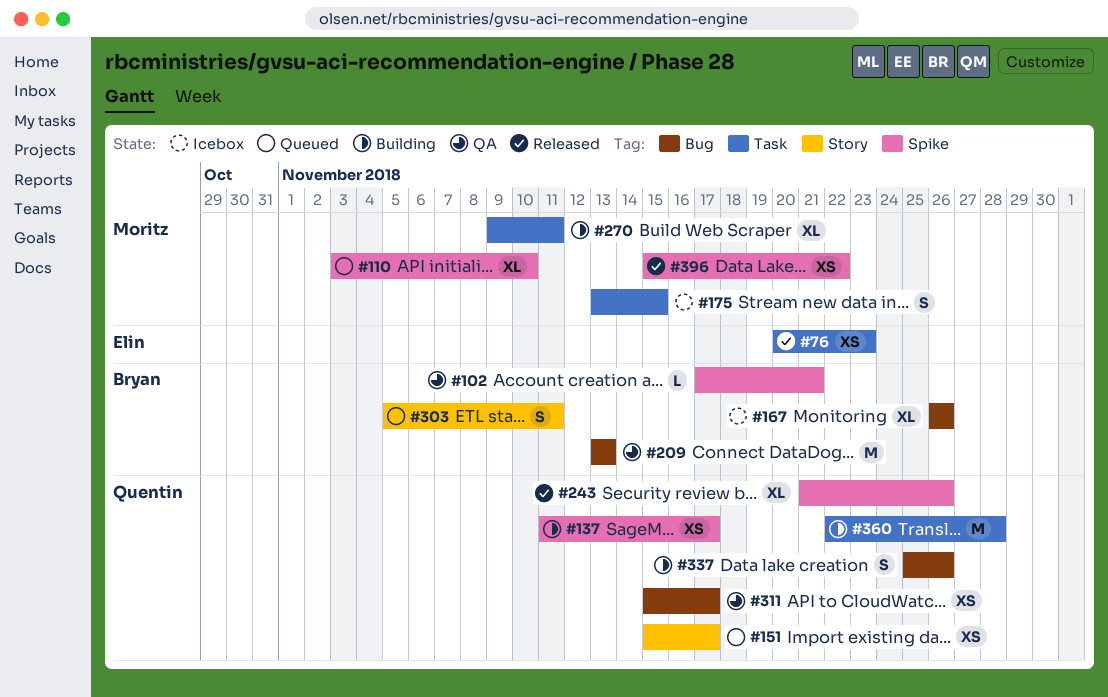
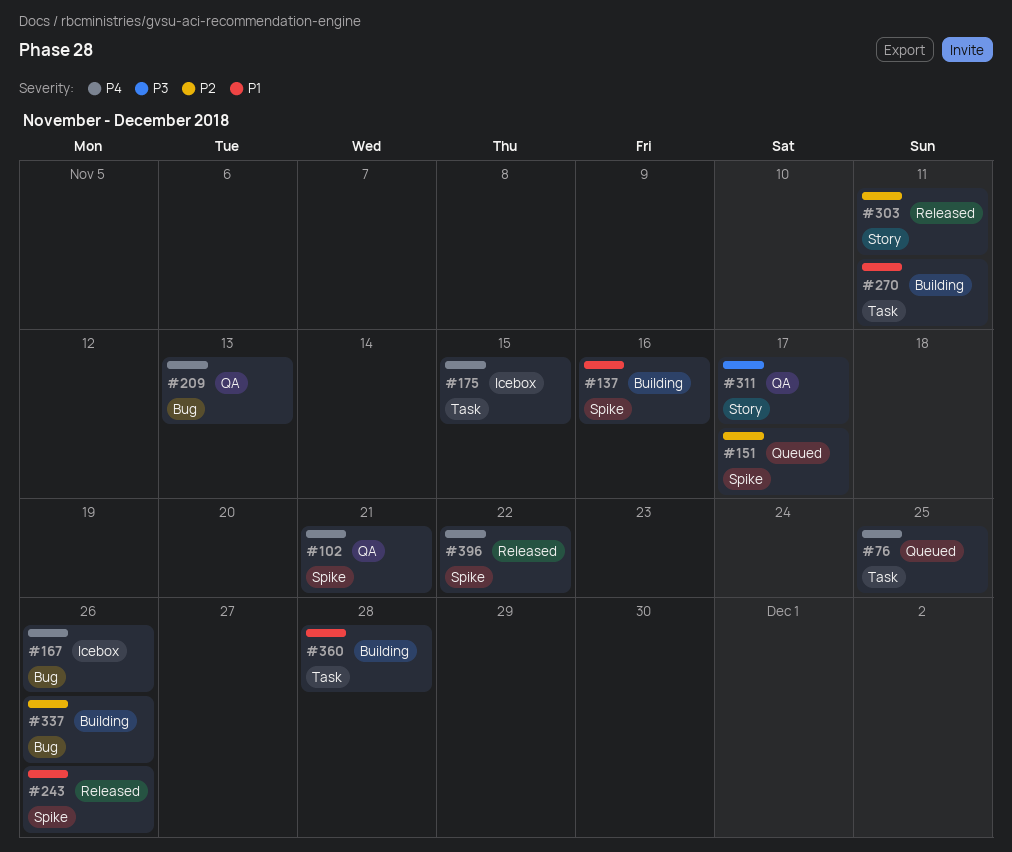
#76, status: Released -> Queued
#76, due: Nov 23 -> Nov 25
#110: present -> none
#137, due: Nov 17 -> Nov 16
#151, label: Story -> Spike
#303, status: Queued -> Released
#311, label: Bug -> Story

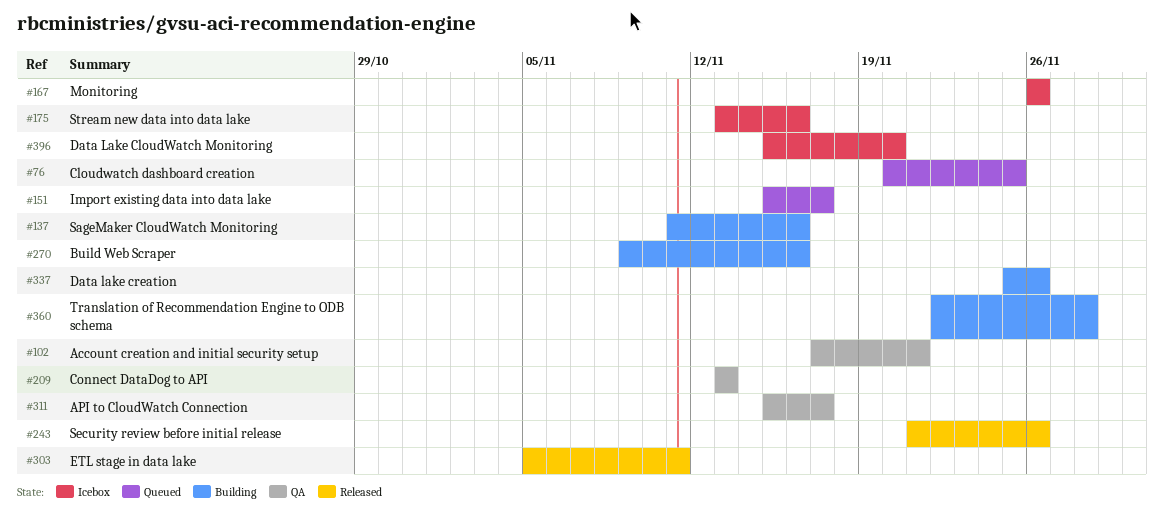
#175, due: Nov 15 -> Nov 16
#270, due: Nov 11 -> Nov 16
#396, status: Released -> Icebox
#396, due: Nov 22 -> Nov 20

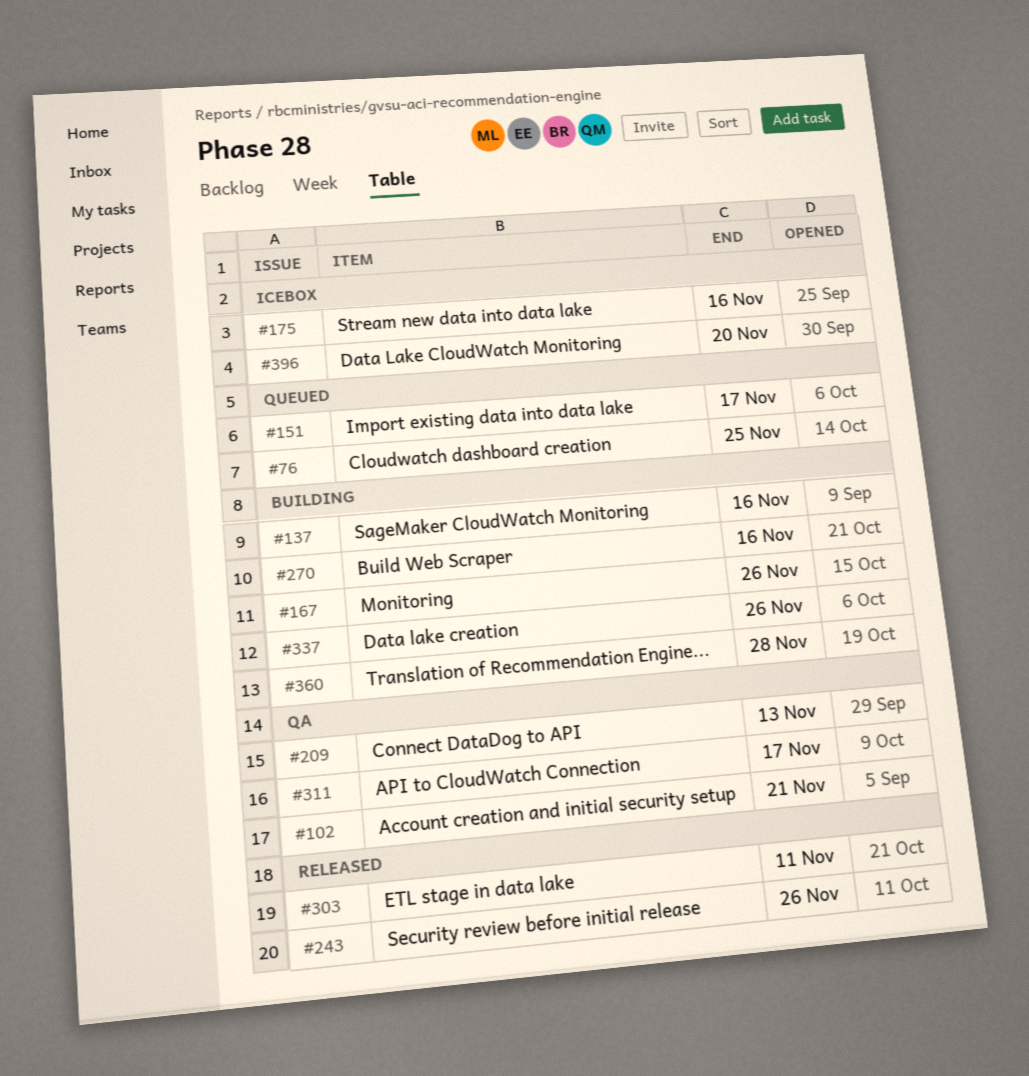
#167, status: Icebox -> Building

